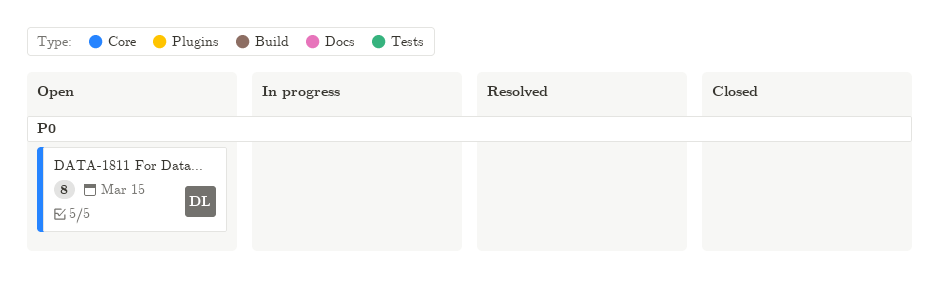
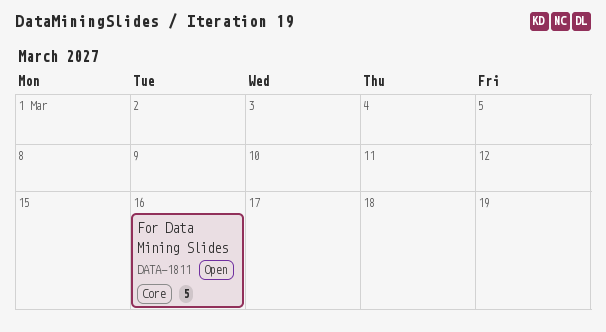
DATA-1811, estimate: 8 -> 5
DATA-1811, due: Mar 15 -> Mar 16

